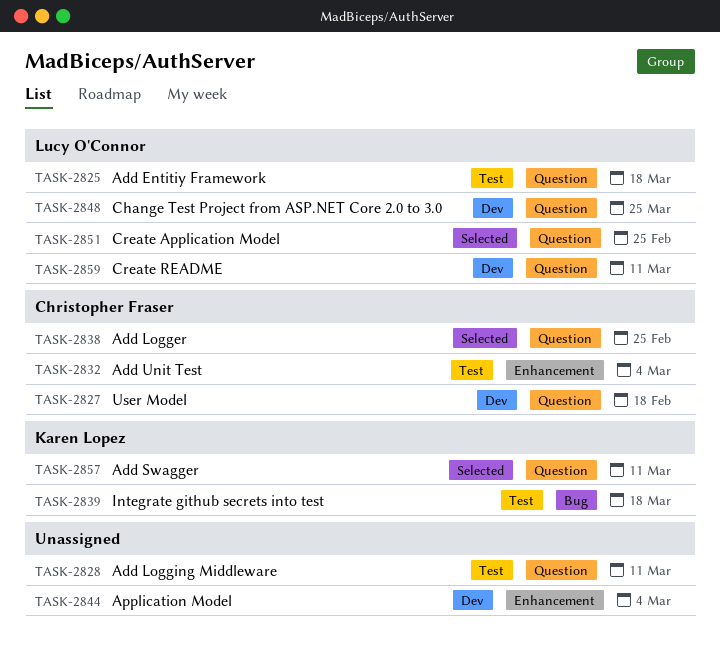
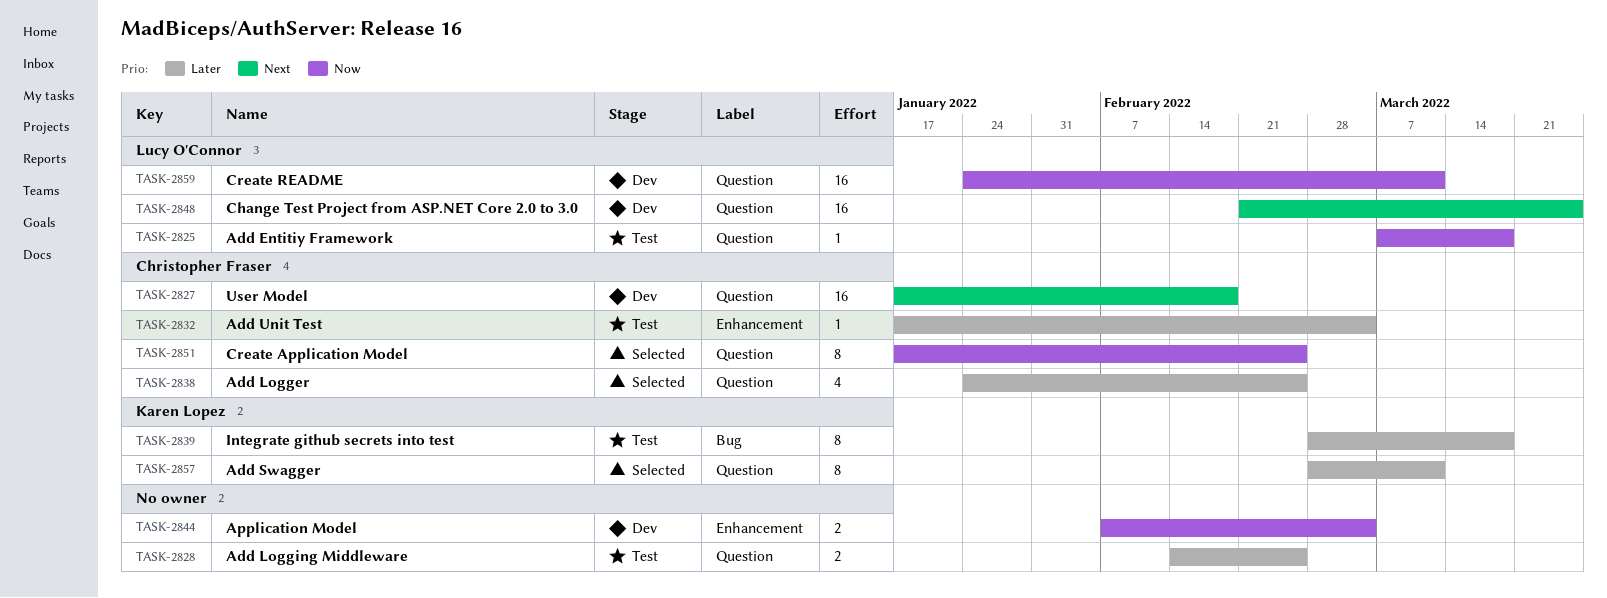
TASK-2828, due: Mar 11 -> Feb 25
TASK-2851, owner: Lucy O'Connor -> Christopher Fraser

